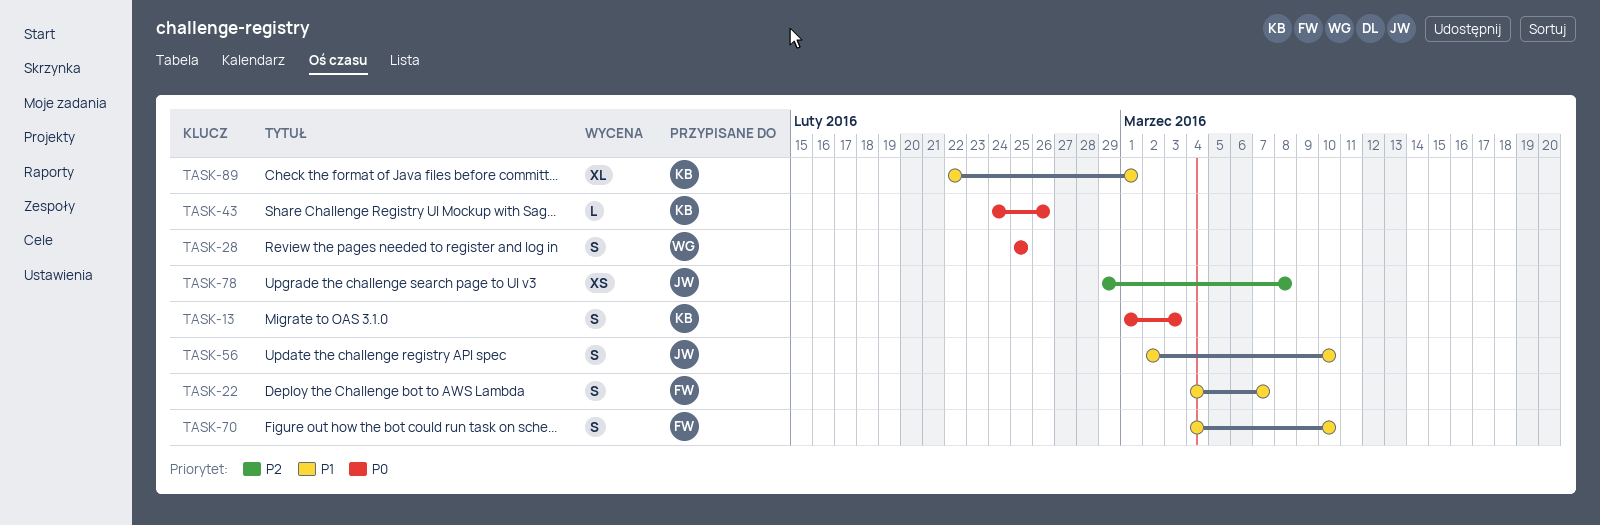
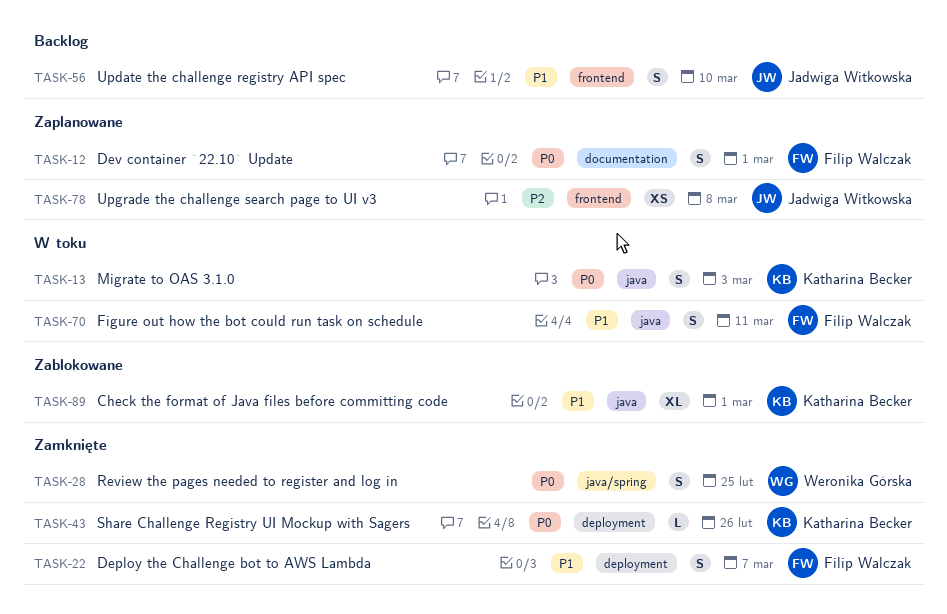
TASK-12: none -> present
TASK-70, due: Mar 10 -> Mar 11

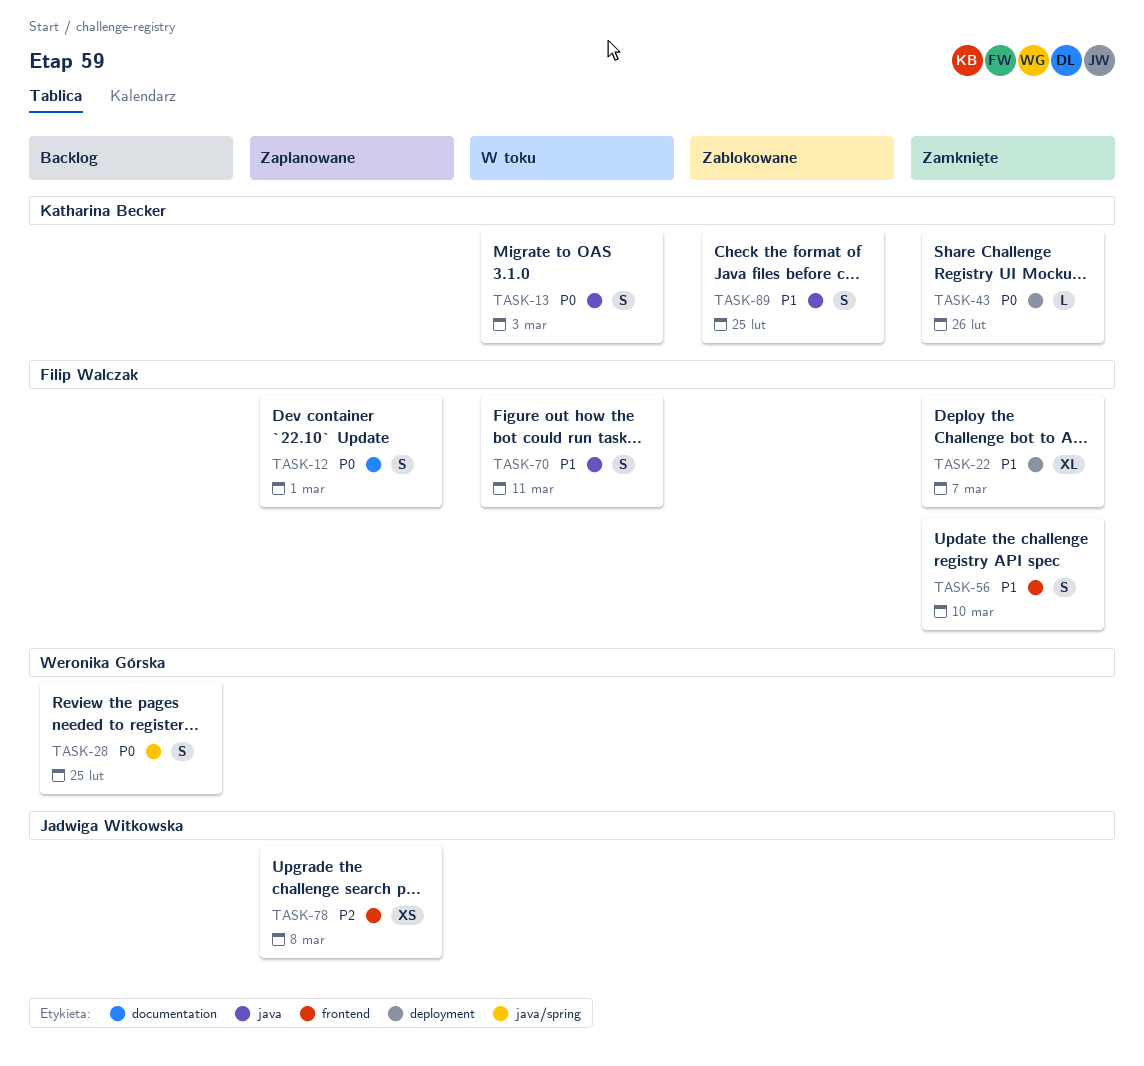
TASK-22, estimate: S -> XL
TASK-28, status: Zamknięte -> Backlog
TASK-56, status: Backlog -> Zamknięte
TASK-56, owner: Jadwiga Witkowska -> Filip Walczak
TASK-89, estimate: XL -> S
TASK-89, due: Mar 1 -> Feb 25

